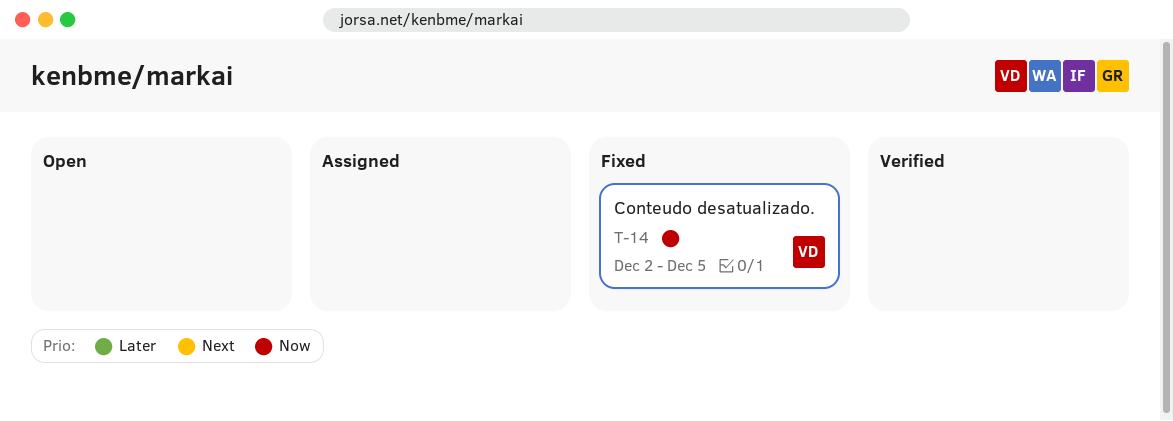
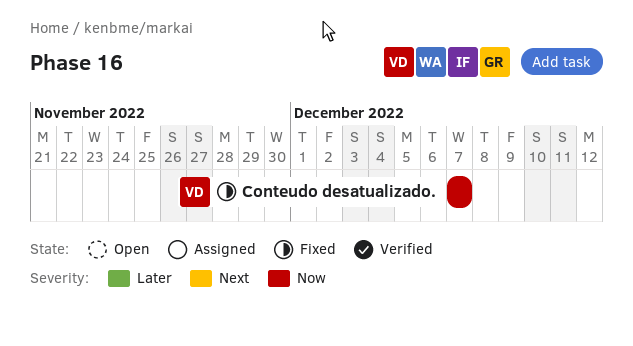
Conteudo desatualizado., start: Dec 2 -> Dec 7
Conteudo desatualizado., due: Dec 5 -> Dec 7

